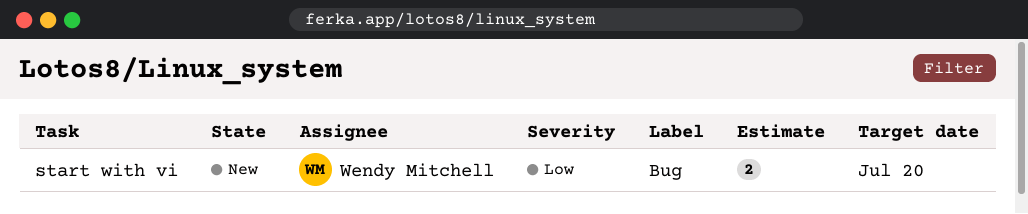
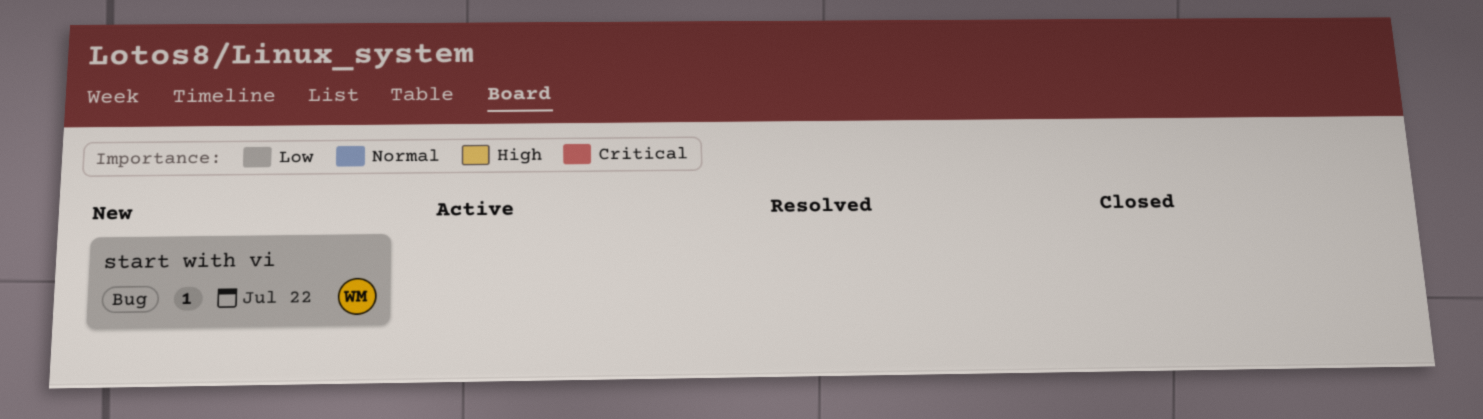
start with vi, estimate: 2 -> 1
start with vi, due: Jul 20 -> Jul 22

